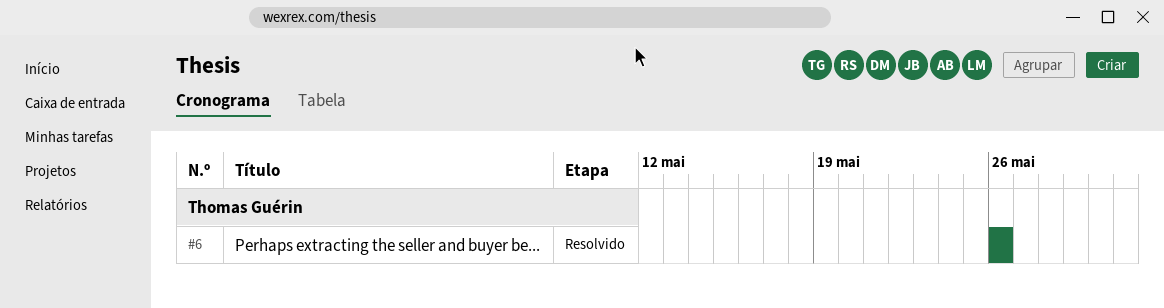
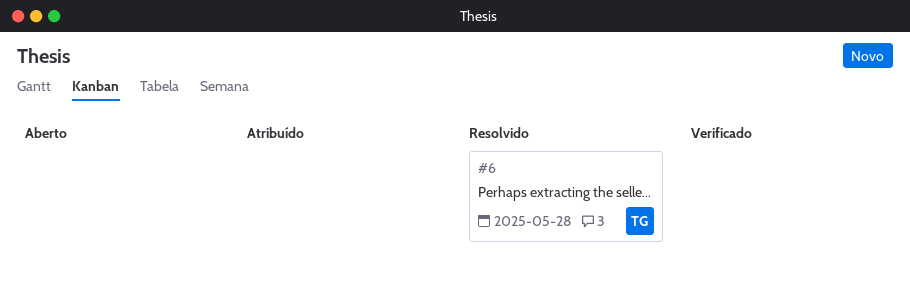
#6, due: May 26 -> May 28

